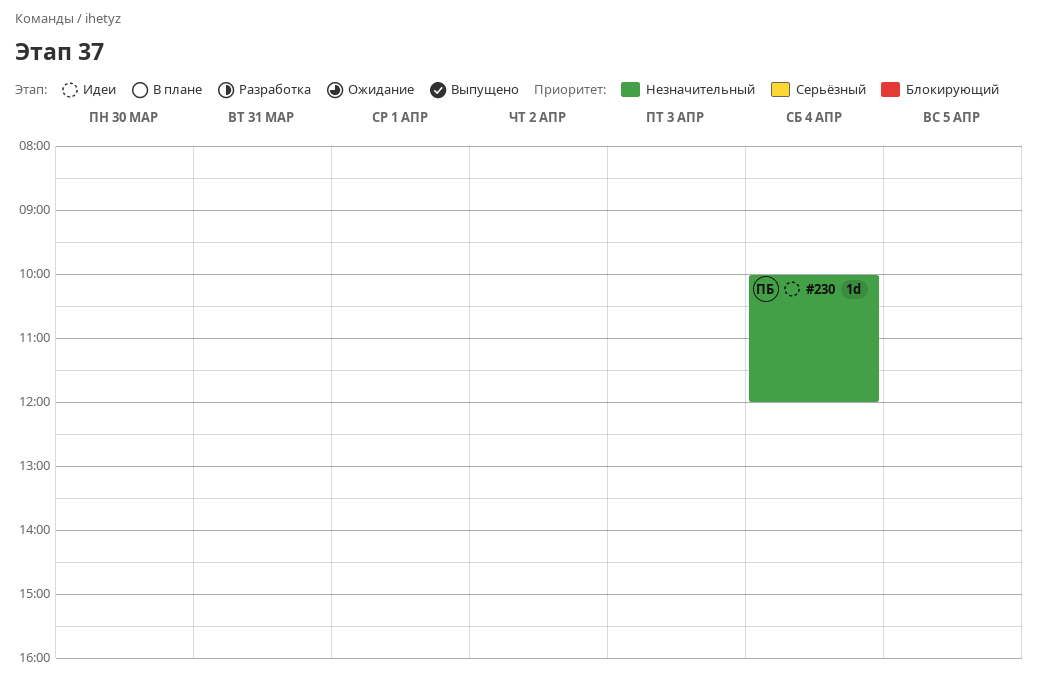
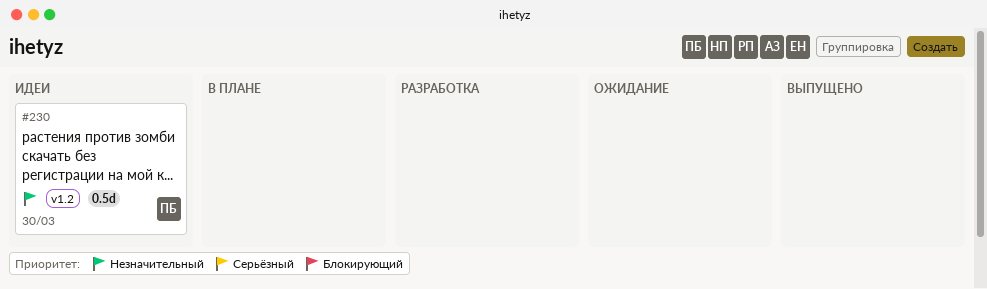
#230, estimate: 1d -> 0.5d
#230, day: Apr 4 -> Mar 30

